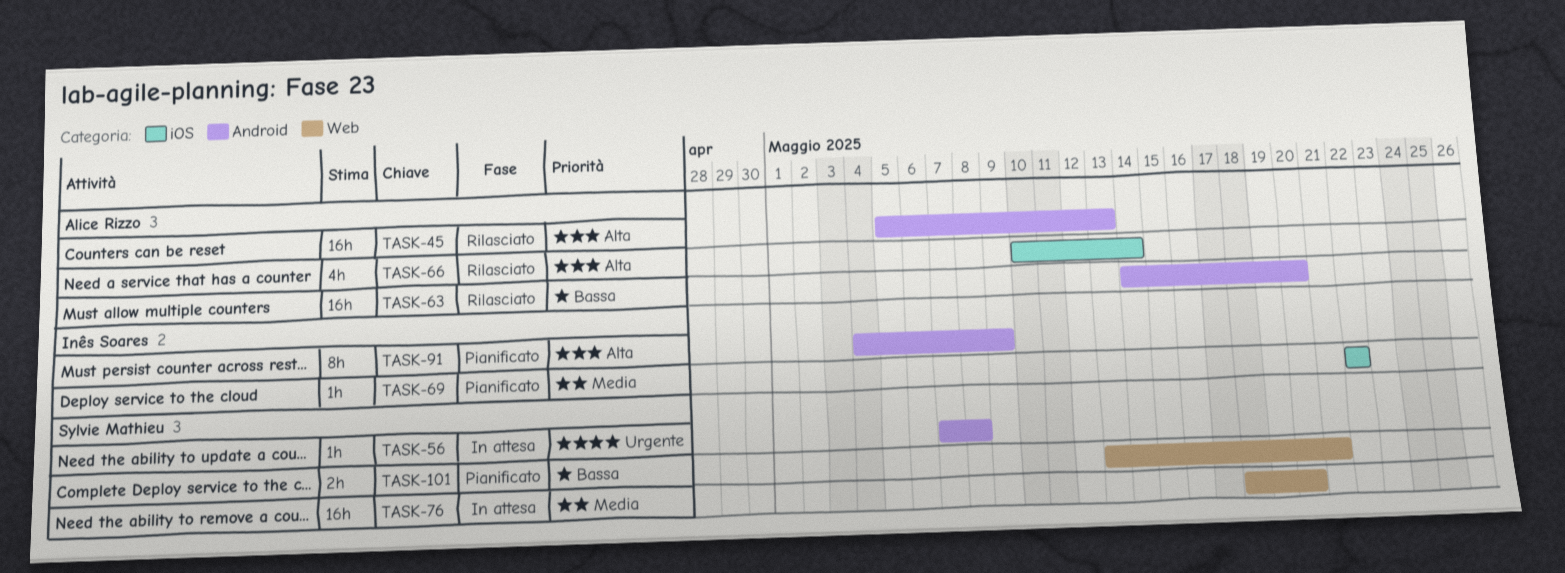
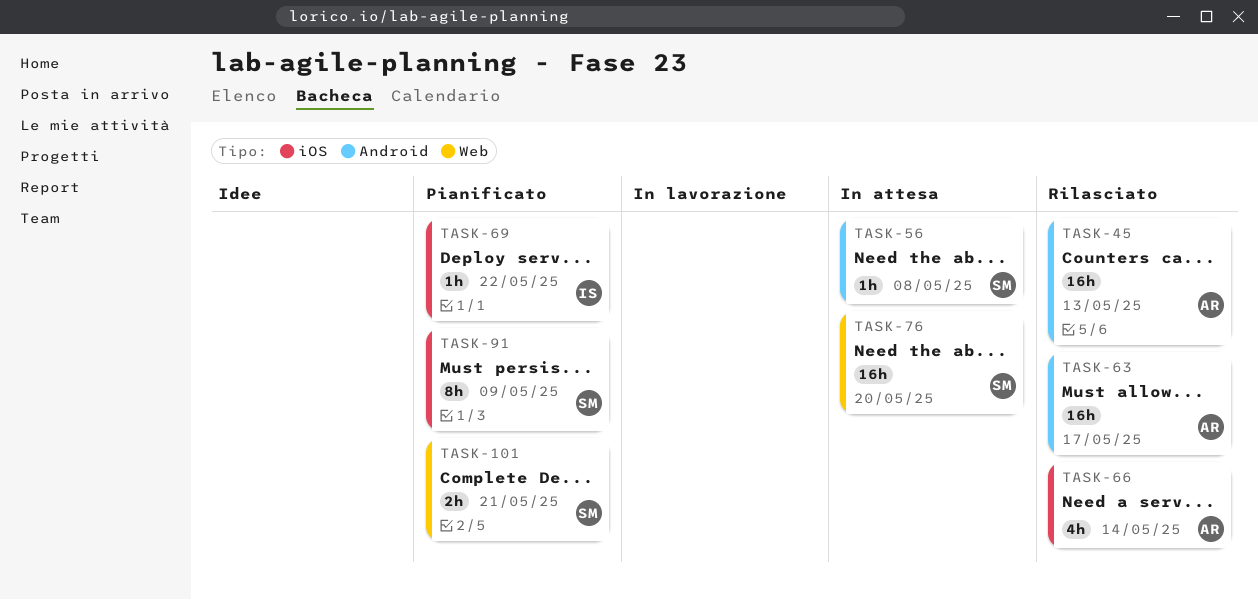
TASK-63, due: May 20 -> May 17
TASK-91, owner: Inês Soares -> Sylvie Mathieu
TASK-91, label: Android -> iOS

